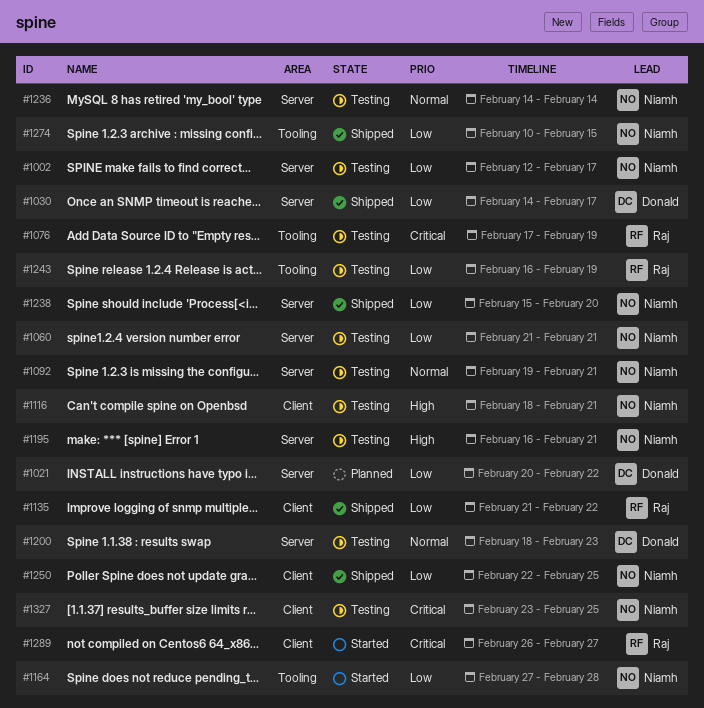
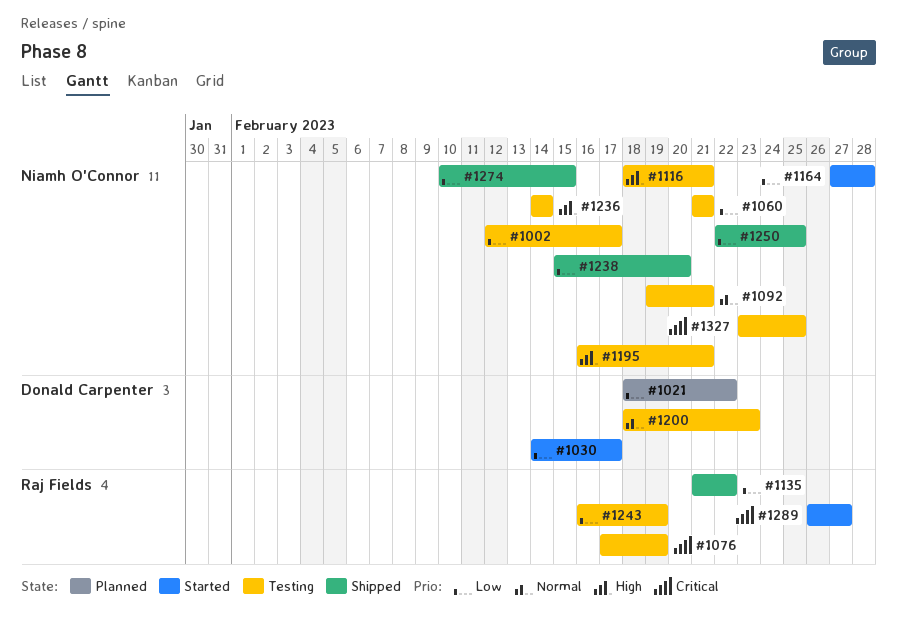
#1021, start: Feb 20 -> Feb 18
#1030, status: Shipped -> Started
#1236, priority: Normal -> High

